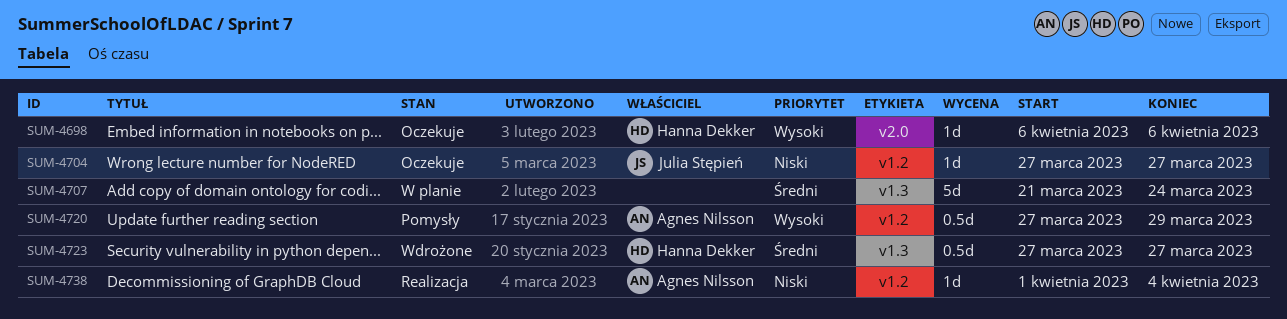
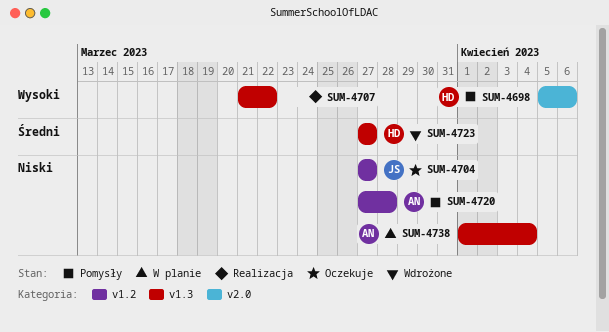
SUM-4698, status: Oczekuje -> Pomysły
SUM-4698, start: Apr 6 -> Apr 5
SUM-4707, status: W planie -> Realizacja
SUM-4707, priority: Średni -> Wysoki
SUM-4707, due: Mar 24 -> Mar 22
SUM-4720, priority: Wysoki -> Niski
SUM-4720, due: Mar 29 -> Mar 28
SUM-4738, status: Realizacja -> W planie
SUM-4738, label: v1.2 -> v1.3

